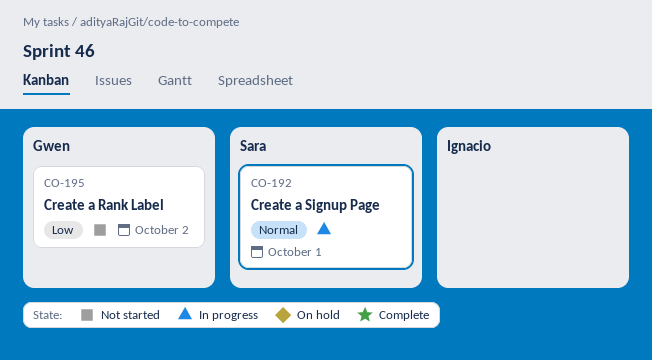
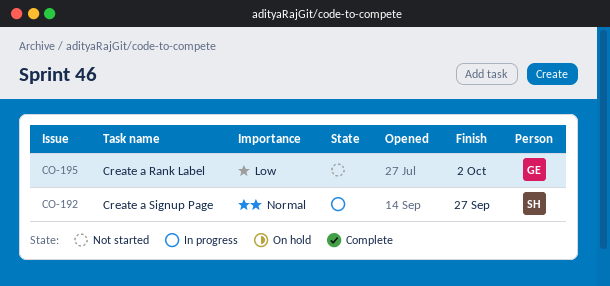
CO-192, due: Oct 1 -> Sep 27

